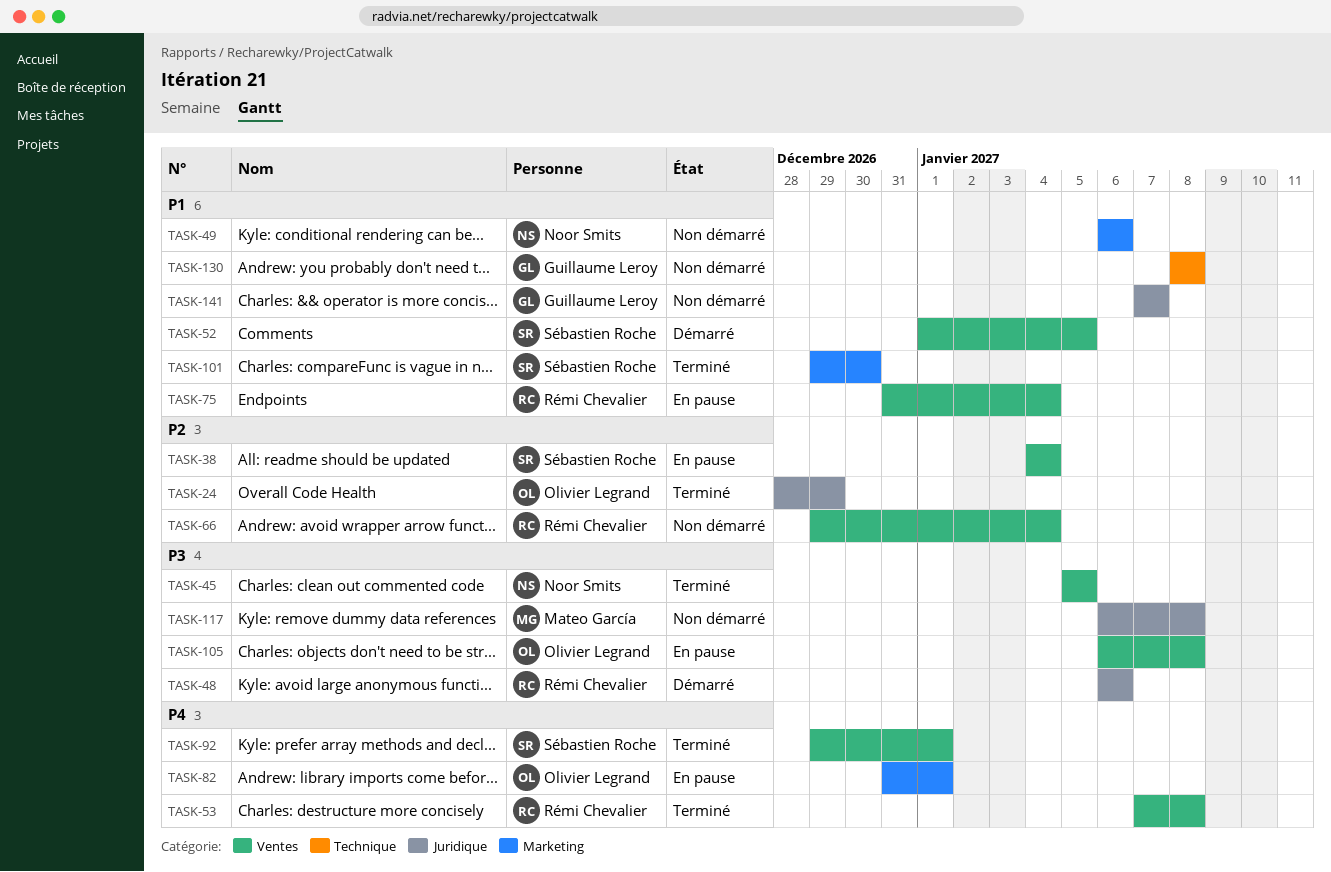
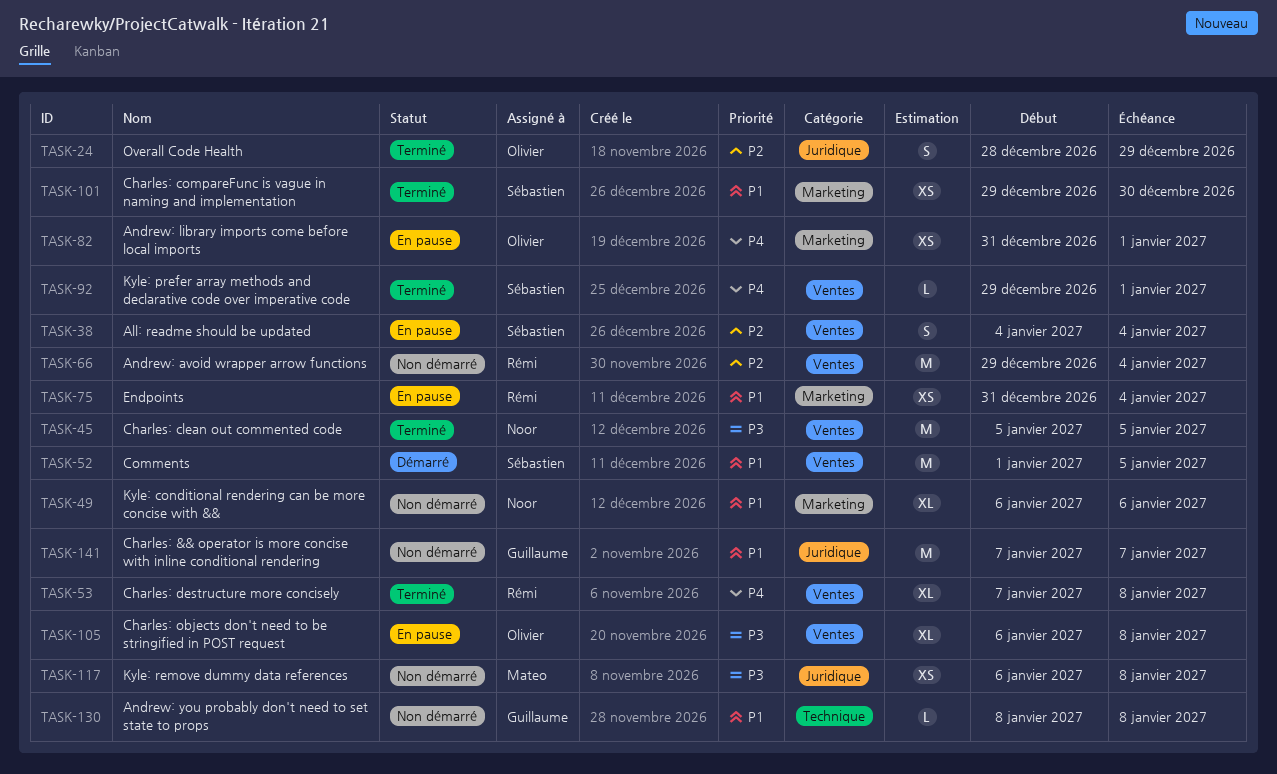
TASK-48: present -> none
TASK-75, label: Ventes -> Marketing

